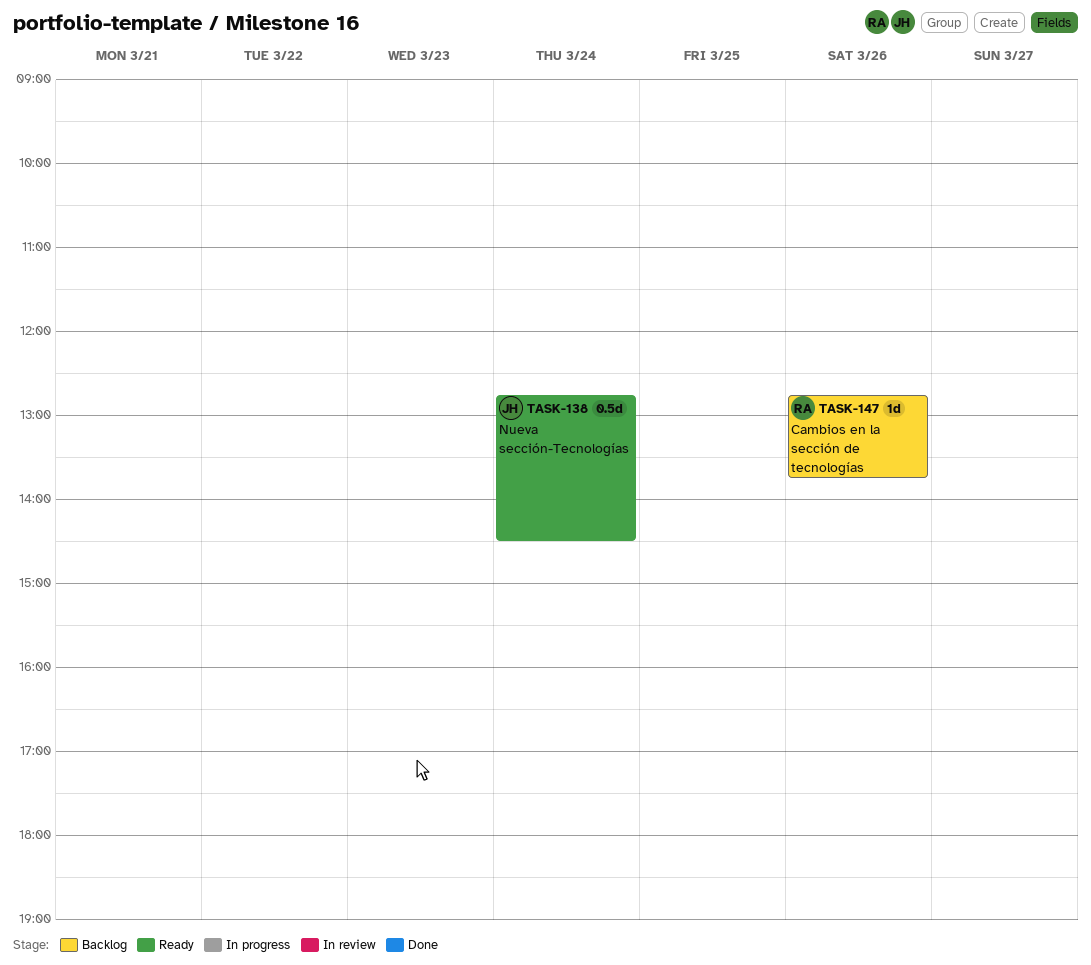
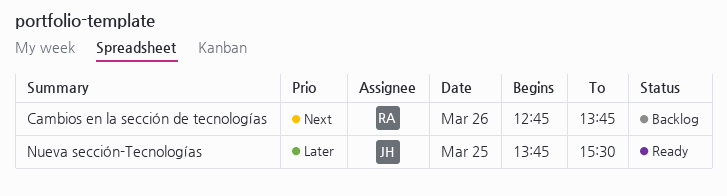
Nueva sección-Tecnologías, day: Mar 24 -> Mar 25
Nueva sección-Tecnologías, begins: 12:45 -> 13:45
Nueva sección-Tecnologías, ends: 14:30 -> 15:30

